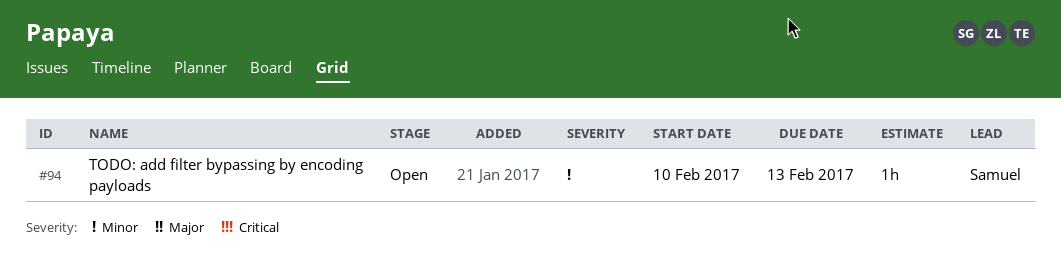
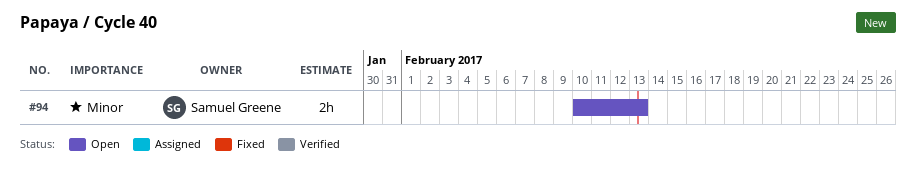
#94, estimate: 1h -> 2h

